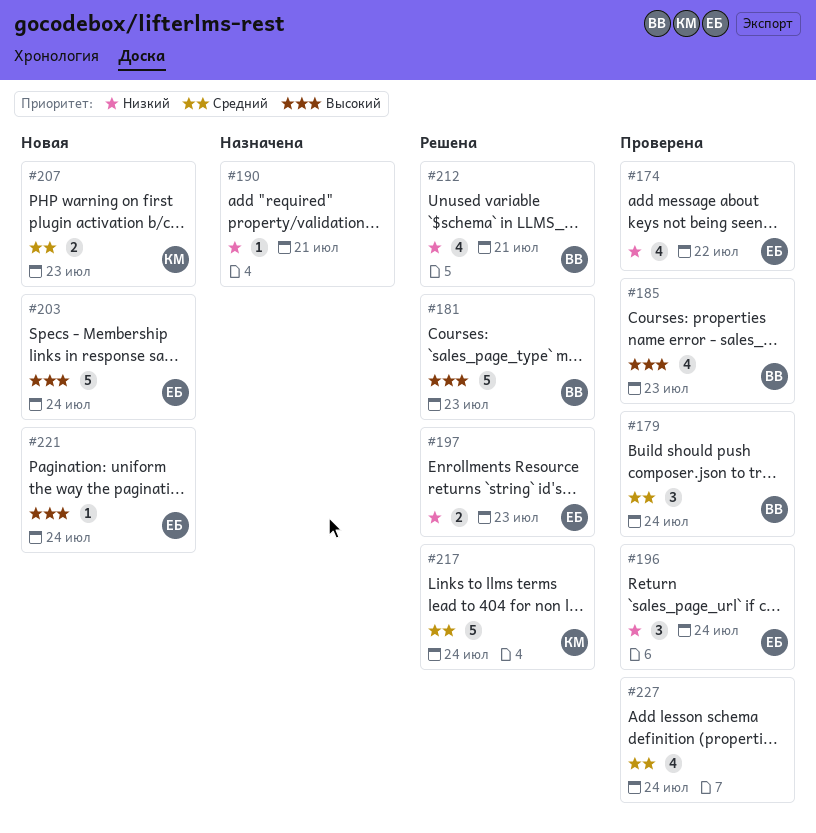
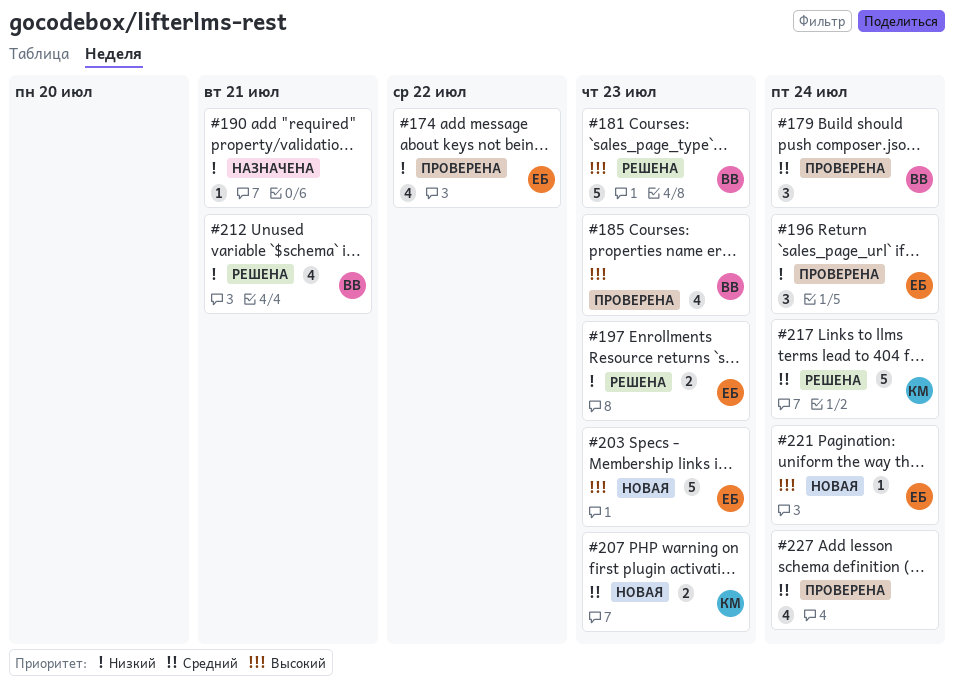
#203, due: Jul 24 -> Jul 23

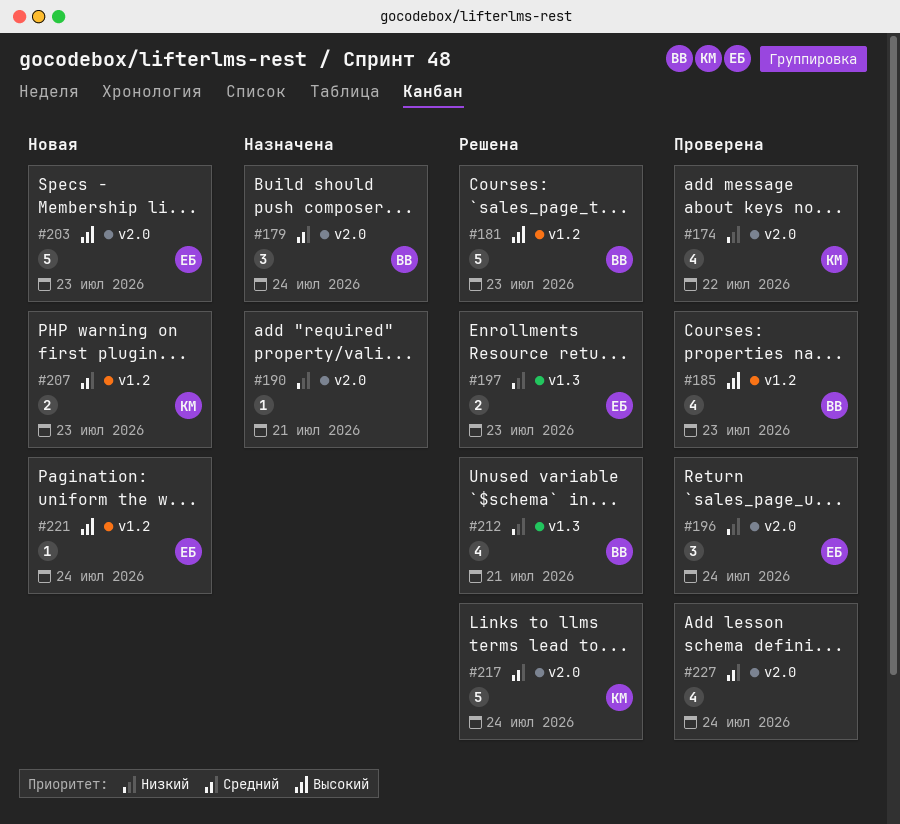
#174, owner: ЕБ -> КМ
#179, status: Проверена -> Назначена

